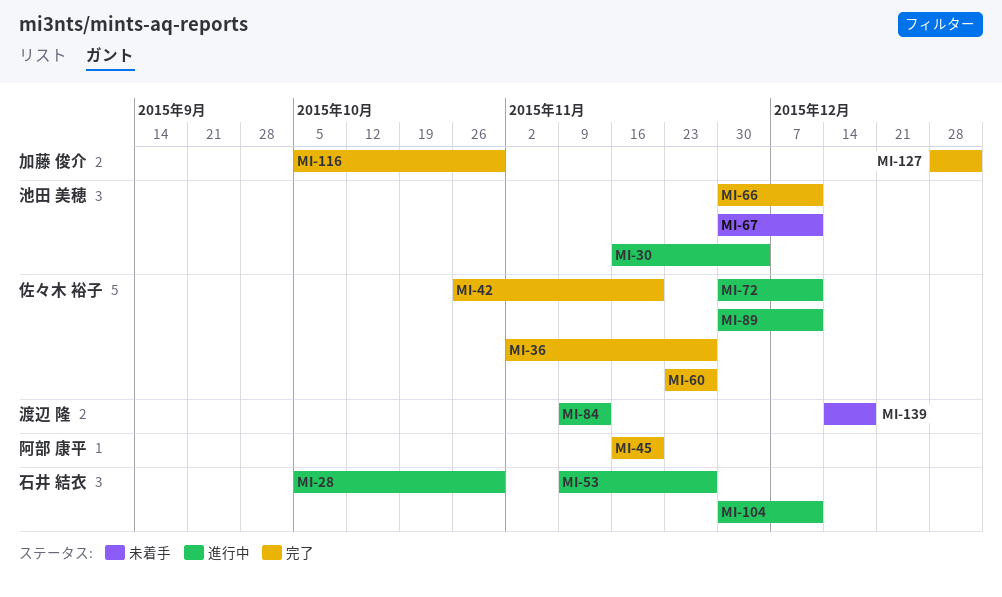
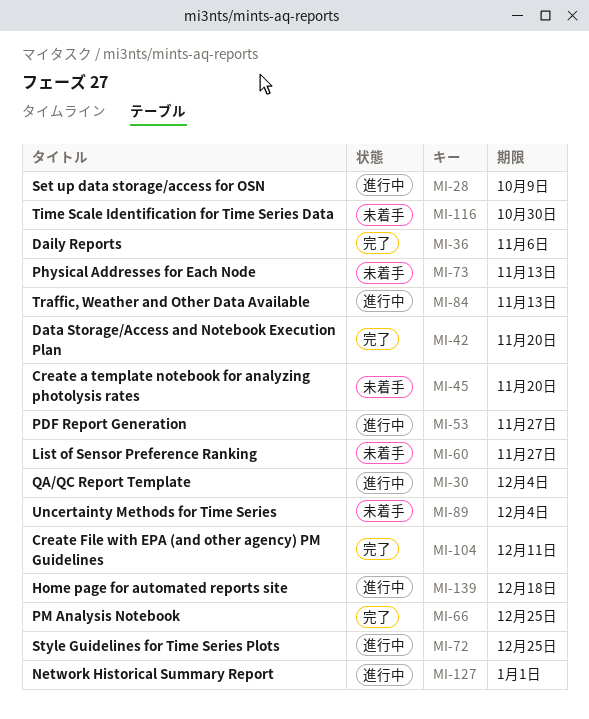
MI-28, due: Oct 30 -> Oct 9
MI-36, due: Nov 27 -> Nov 6
MI-45, status: 完了 -> 未着手
MI-60, status: 完了 -> 未着手
MI-66, due: Dec 11 -> Dec 25
MI-67: present -> none
MI-72, due: Dec 11 -> Dec 25
MI-73: none -> present
MI-89, status: 進行中 -> 未着手
MI-89, due: Dec 11 -> Dec 4
MI-104, status: 進行中 -> 完了
MI-116, status: 完了 -> 未着手
MI-127, status: 完了 -> 進行中
MI-139, status: 未着手 -> 進行中

